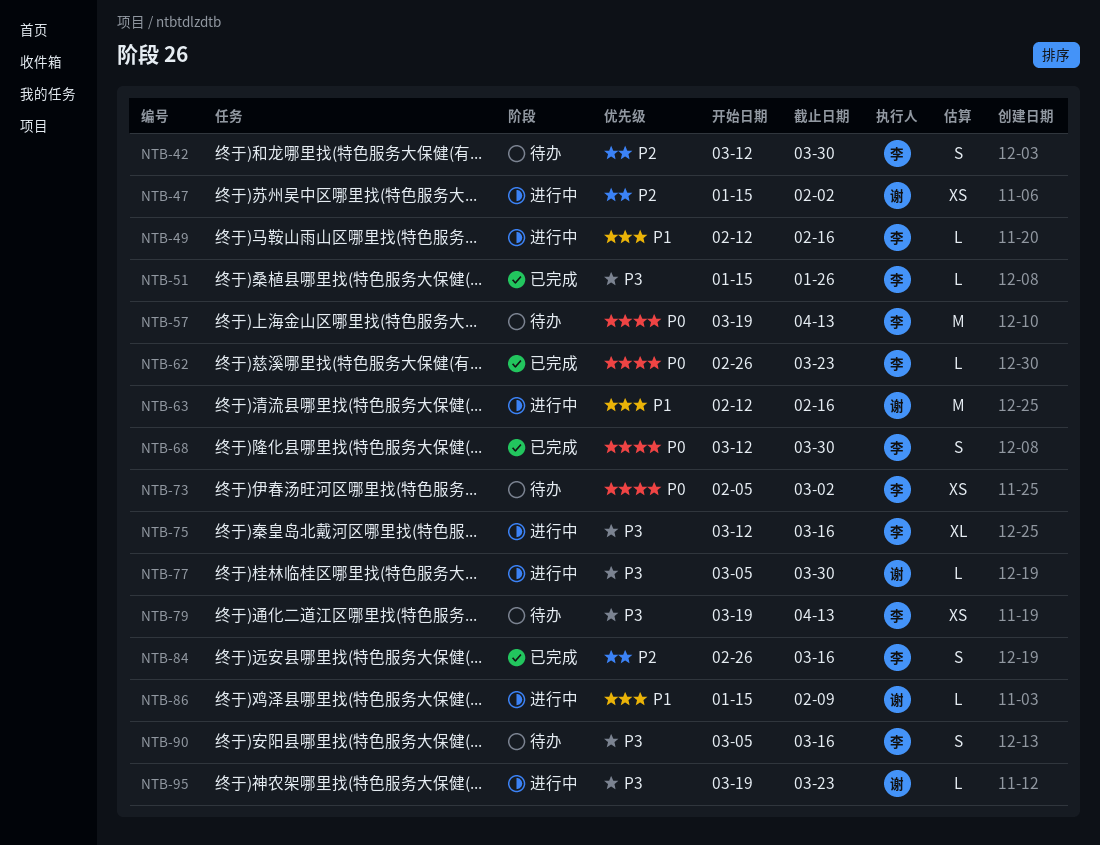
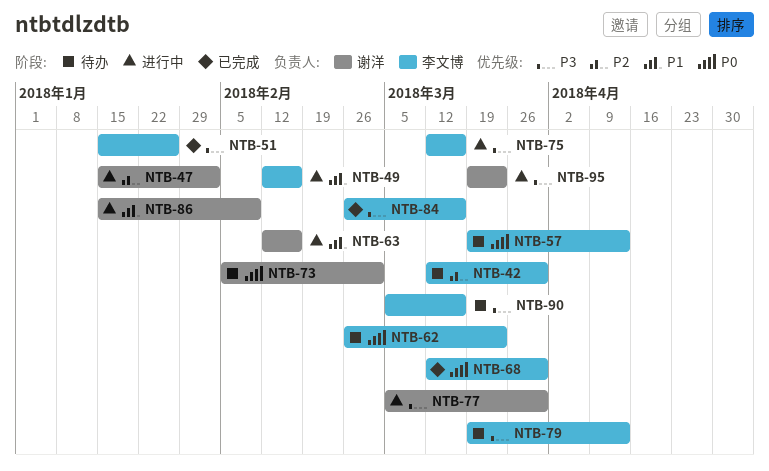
NTB-62, status: 已完成 -> 待办
NTB-73, owner: 李文博 -> 谢洋
NTB-84, priority: P2 -> P3

